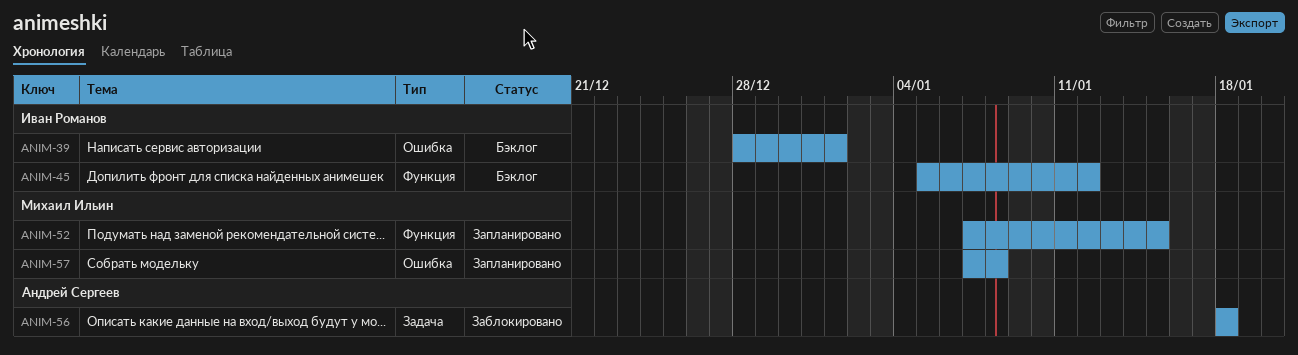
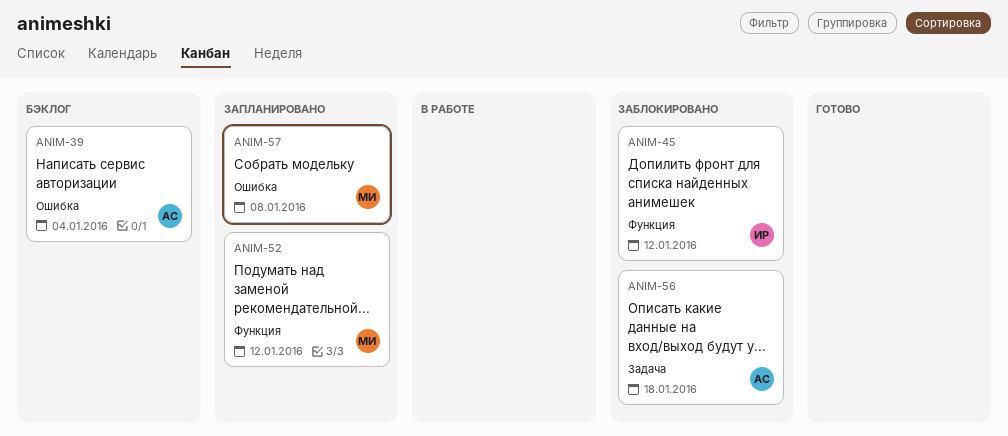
ANIM-39, owner: Иван Романов -> Андрей Сергеев
ANIM-39, due: Jan 1 -> Jan 4
ANIM-45, status: Бэклог -> Заблокировано
ANIM-52, due: Jan 15 -> Jan 12

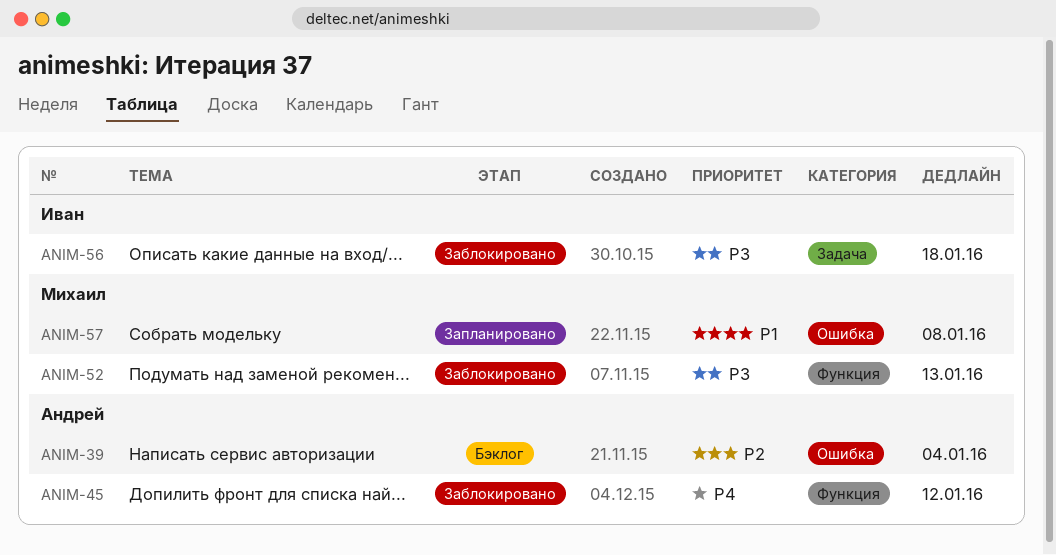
ANIM-45, owner: Иван -> Андрей
ANIM-52, status: Запланировано -> Заблокировано
ANIM-52, due: Jan 12 -> Jan 13
ANIM-56, owner: Андрей -> Иван

